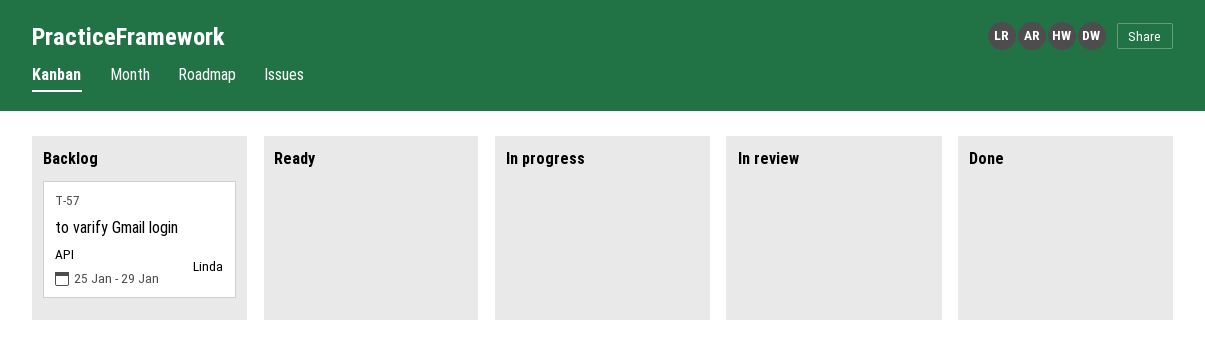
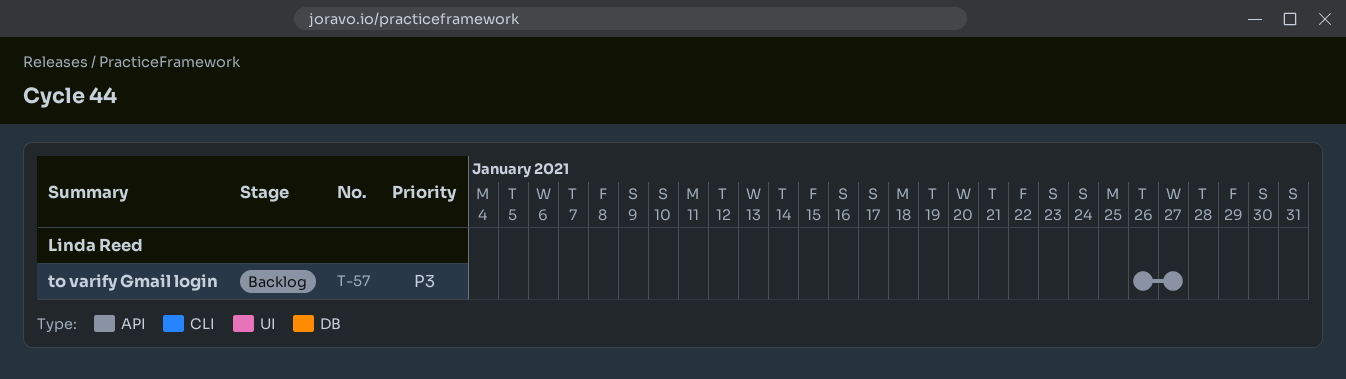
T-57, start: Jan 25 -> Jan 26
T-57, due: Jan 29 -> Jan 27

